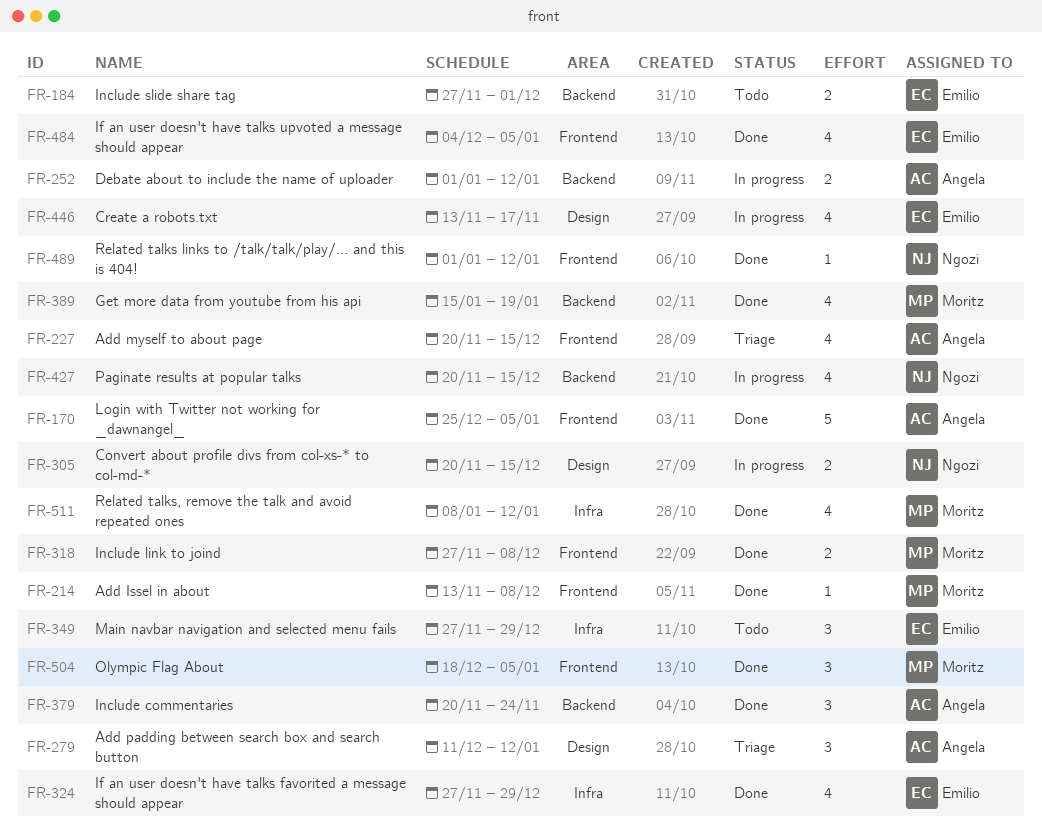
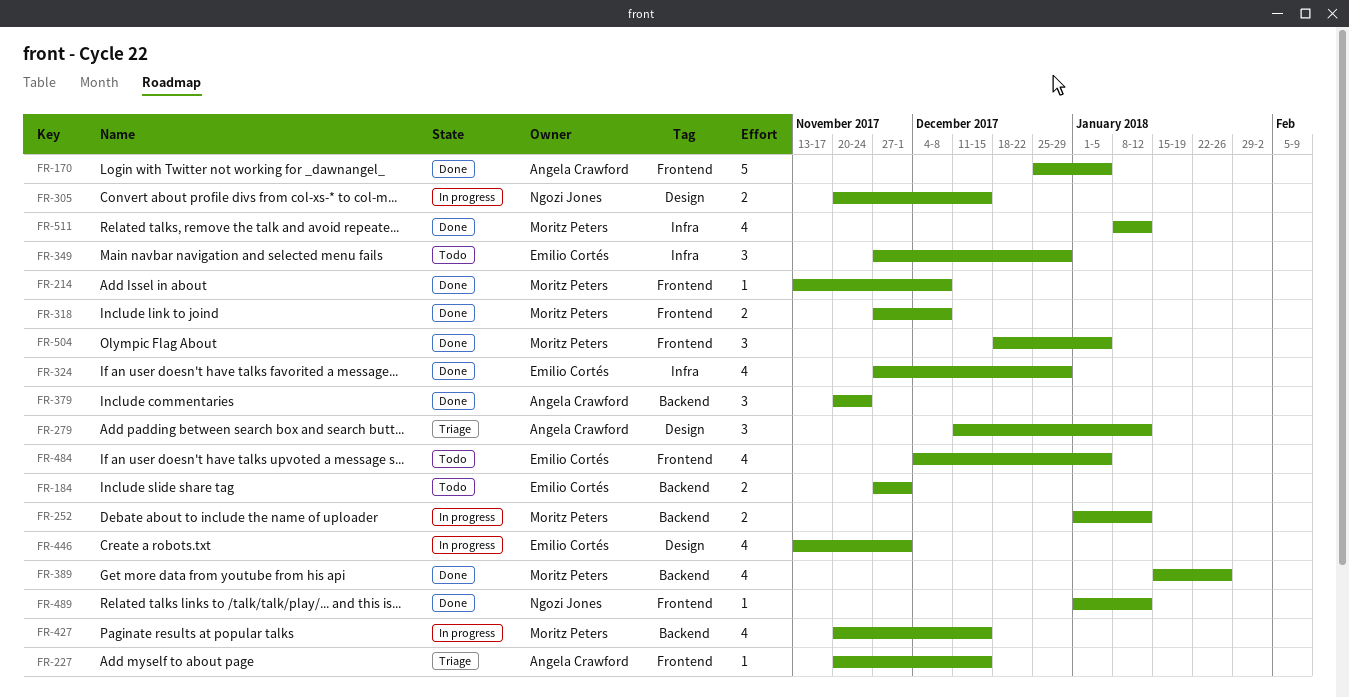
FR-227, estimate: 4 -> 1
FR-252, owner: Angela Crawford -> Moritz Peters
FR-389, due: Jan 19 -> Jan 26
FR-427, owner: Ngozi Jones -> Moritz Peters
FR-446, due: Nov 17 -> Dec 1
FR-484, status: Done -> Todo

